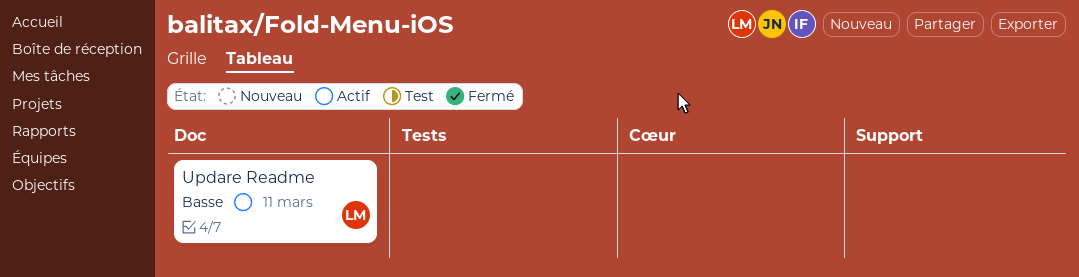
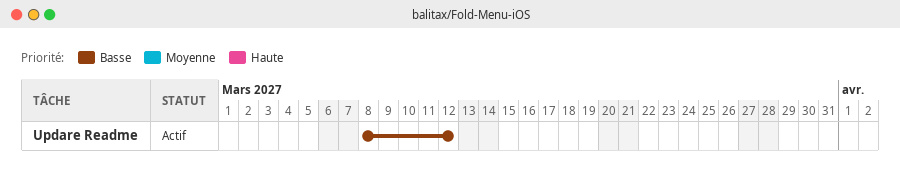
Updare Readme, due: Mar 11 -> Mar 12

